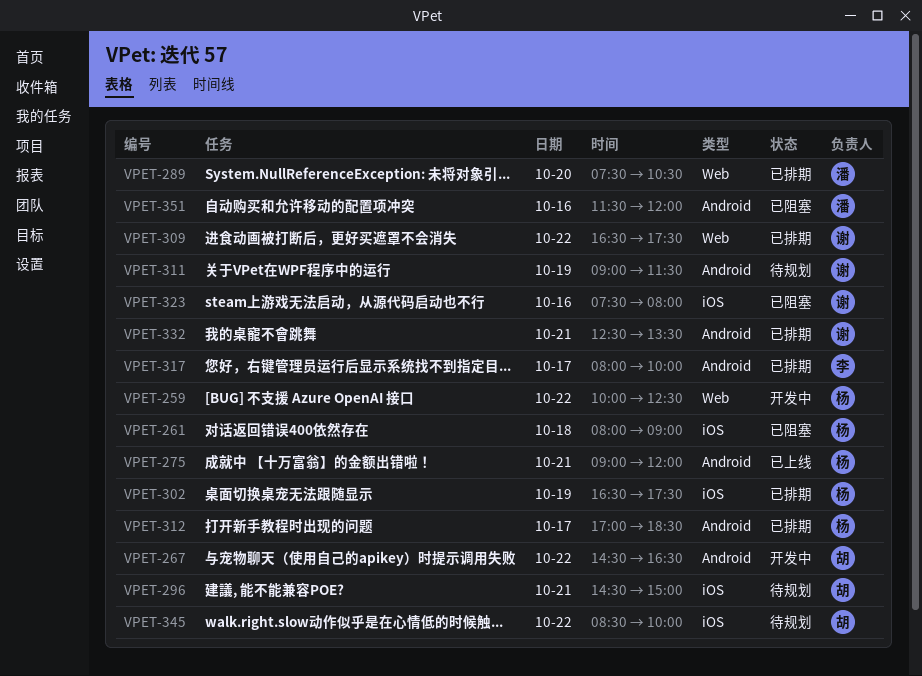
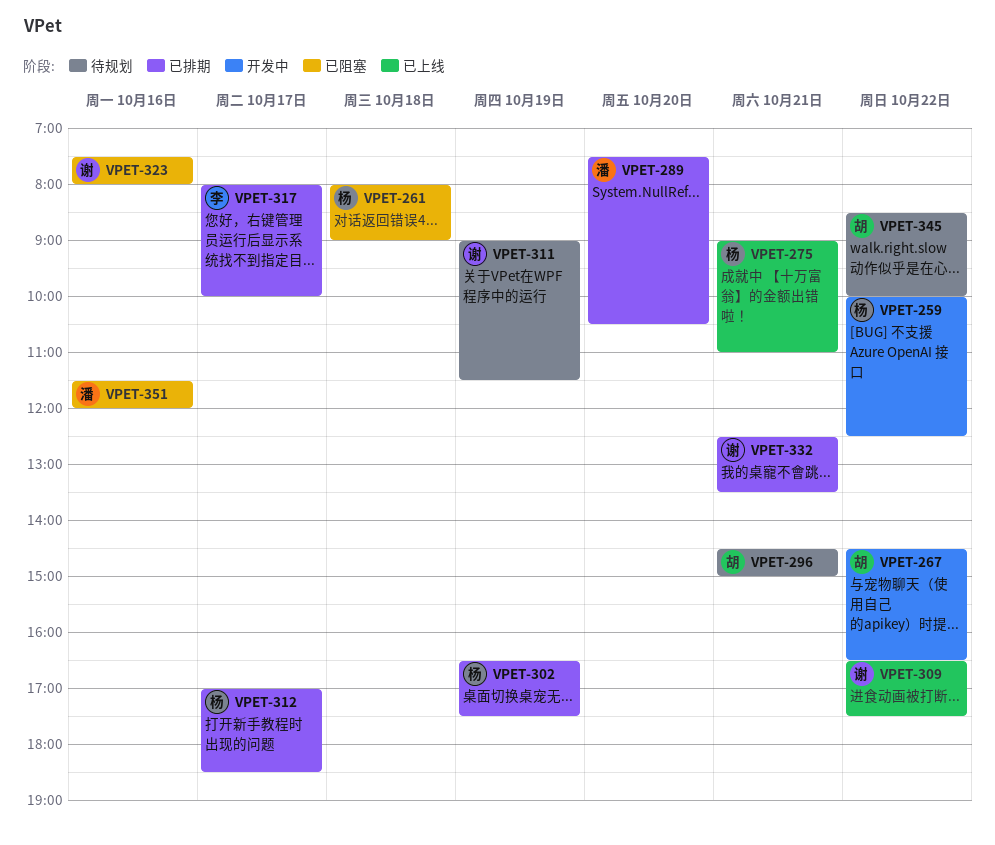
VPET-275, ends: 12:00 -> 11:00
VPET-309, status: 已排期 -> 已上线

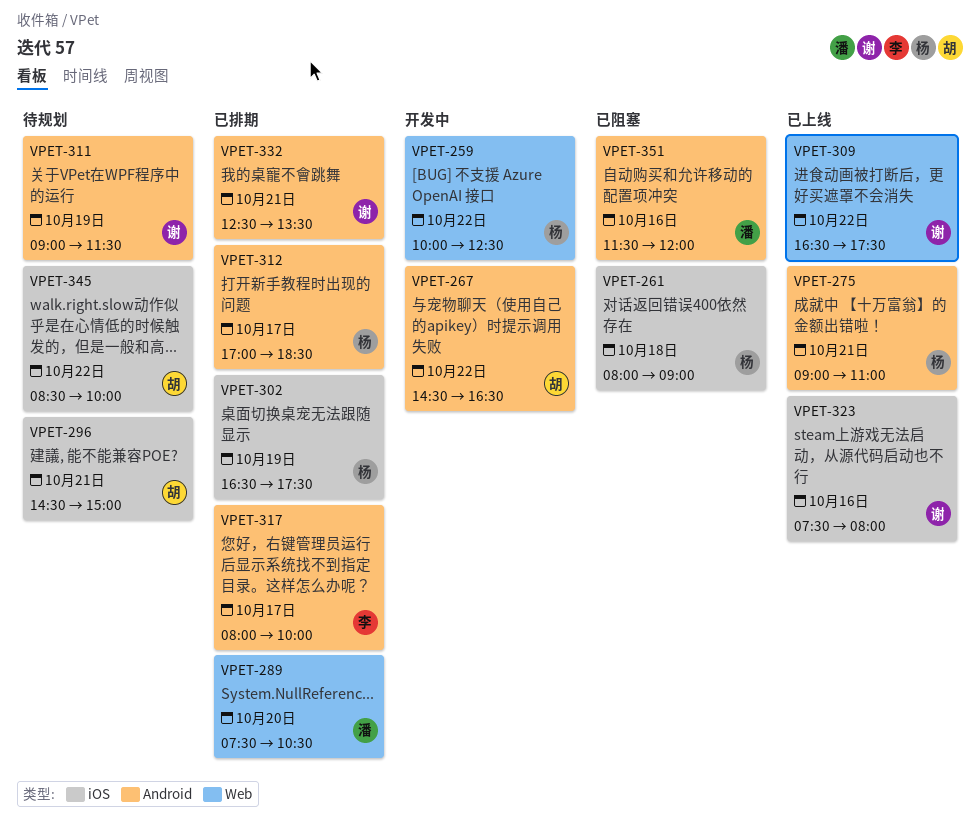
VPET-323, status: 已阻塞 -> 已上线

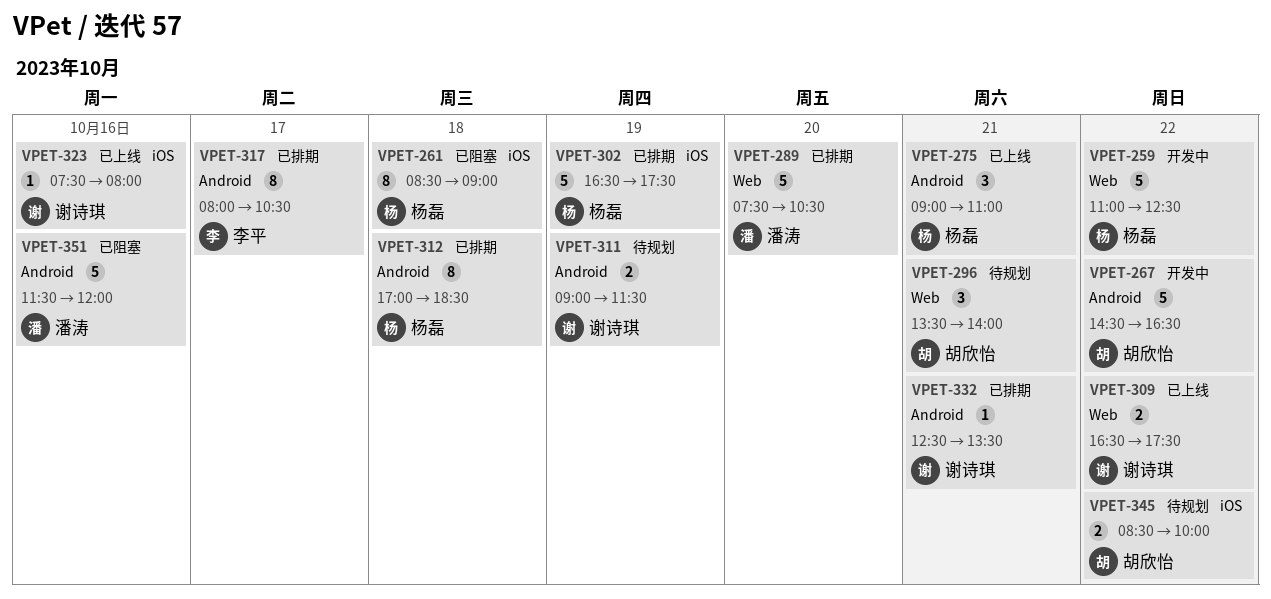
VPET-259, begins: 10:00 -> 11:00
VPET-261, begins: 08:00 -> 08:30
VPET-296, label: iOS -> Web
VPET-296, begins: 14:30 -> 13:30
VPET-296, ends: 15:00 -> 14:00
VPET-312, day: Oct 17 -> Oct 18
VPET-317, ends: 10:00 -> 10:30

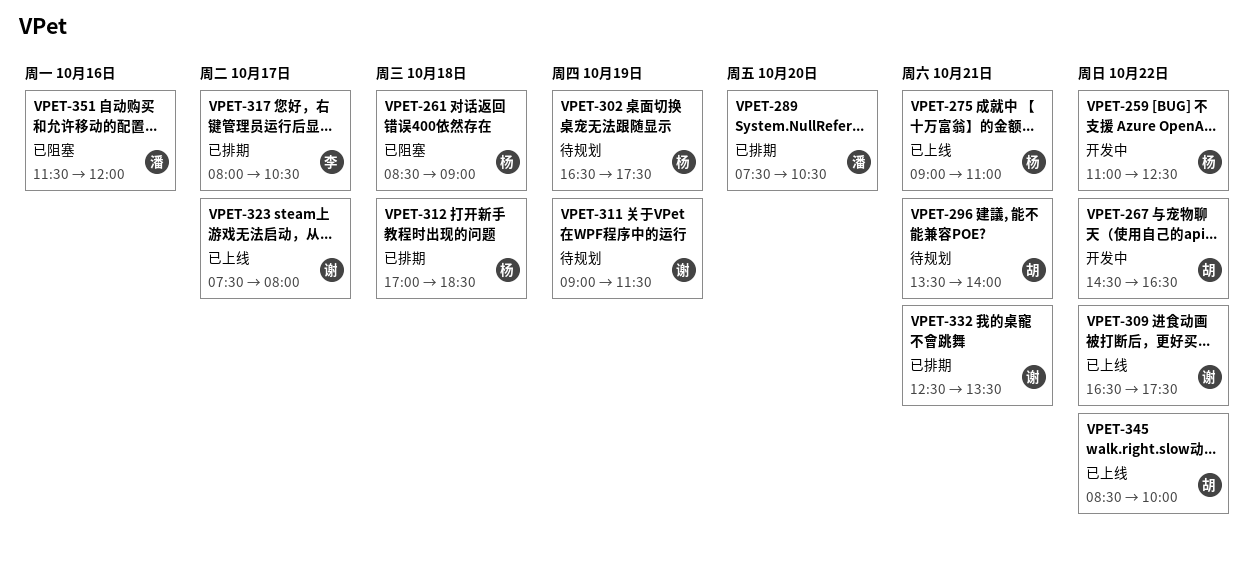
VPET-302, status: 已排期 -> 待规划
VPET-323, day: Oct 16 -> Oct 17
VPET-345, status: 待规划 -> 已上线

